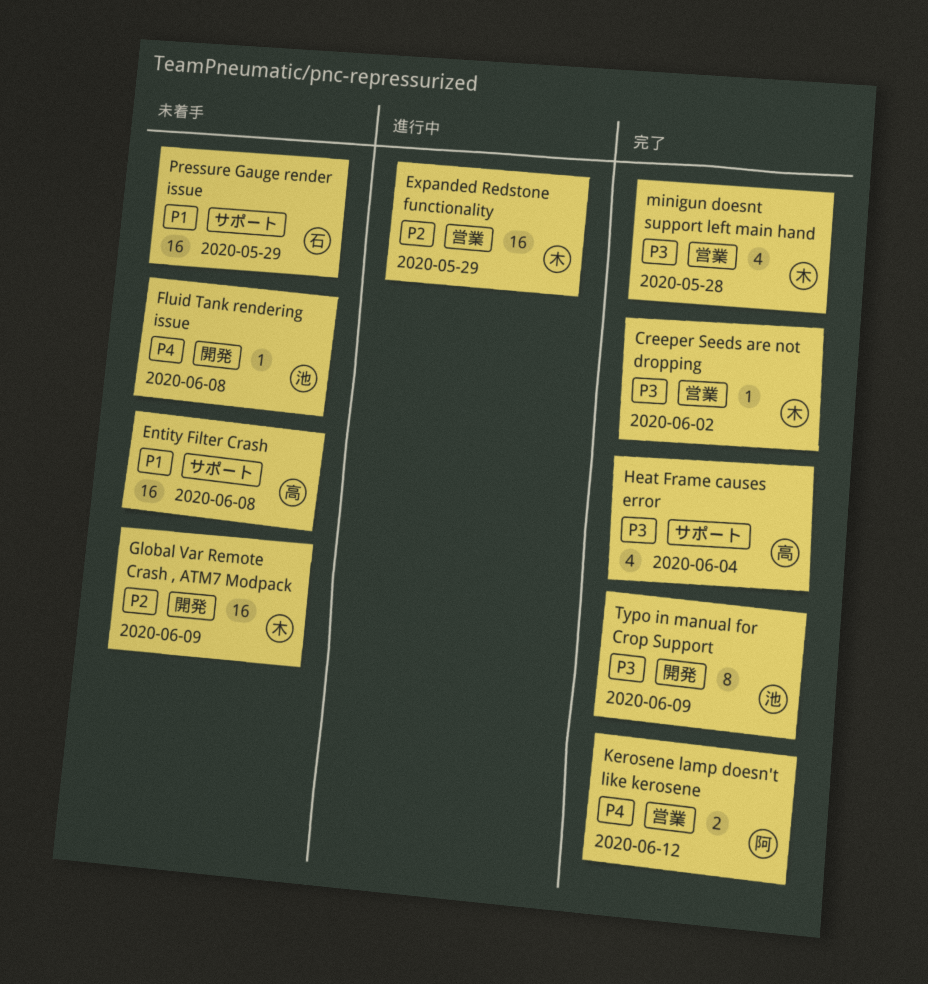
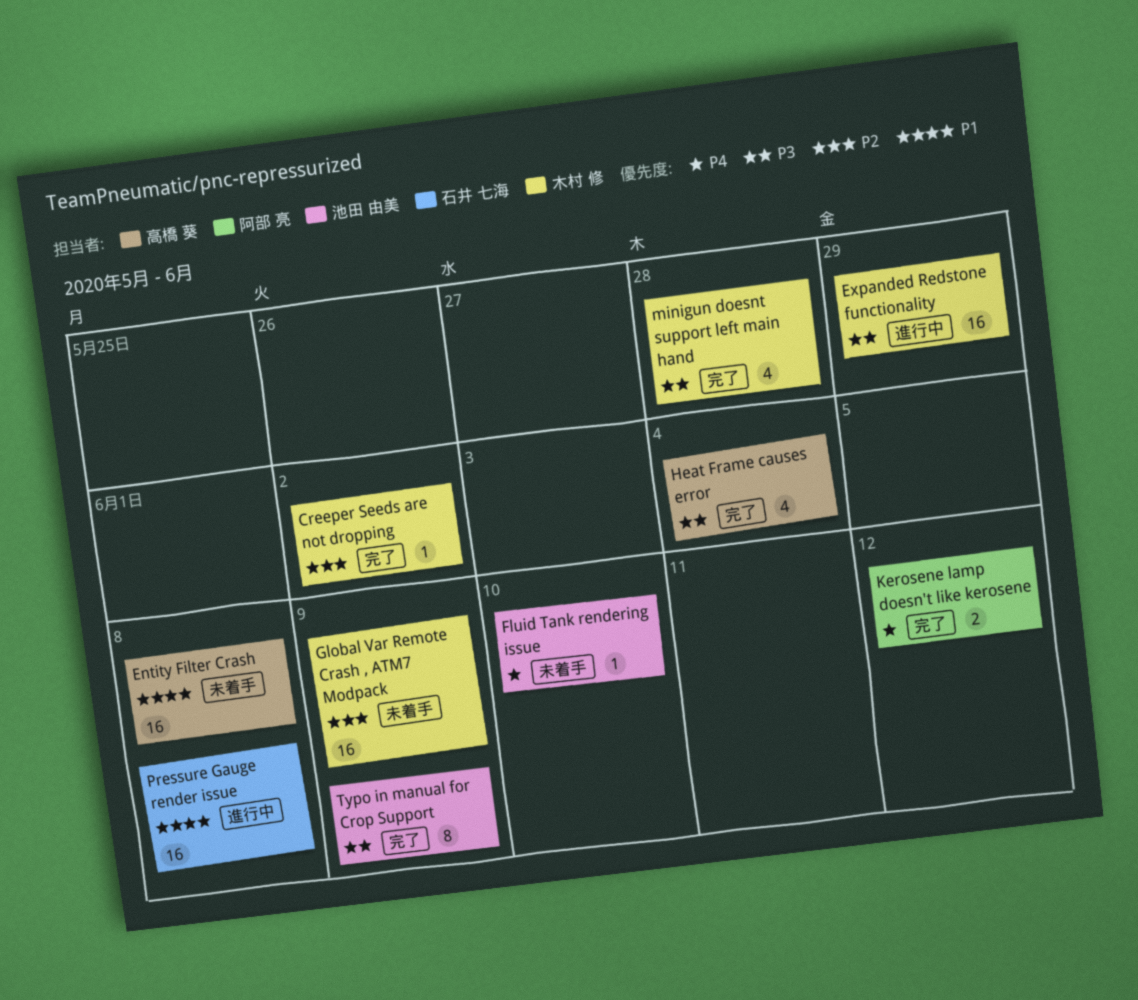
Creeper Seeds are not dropping, priority: P3 -> P2
Expanded Redstone functionality, priority: P2 -> P3
Fluid Tank rendering issue, due: Jun 8 -> Jun 10
Pressure Gauge render issue, status: 未着手 -> 進行中
Pressure Gauge render issue, due: May 29 -> Jun 8

